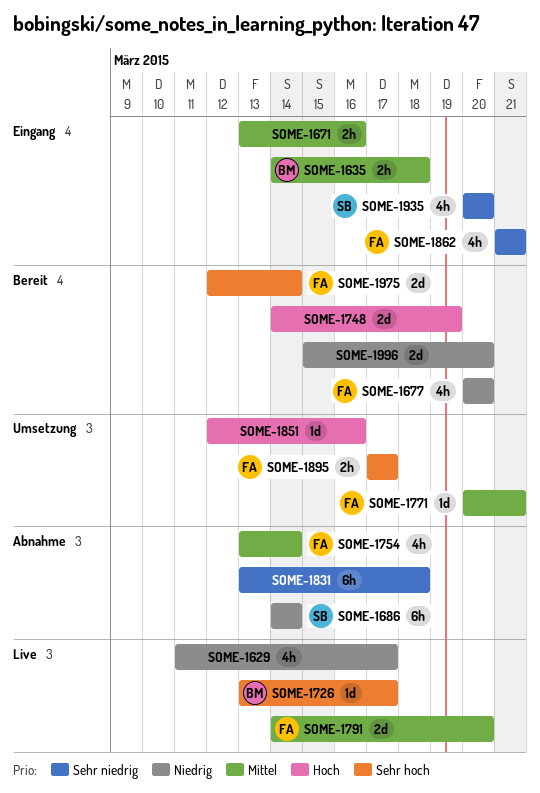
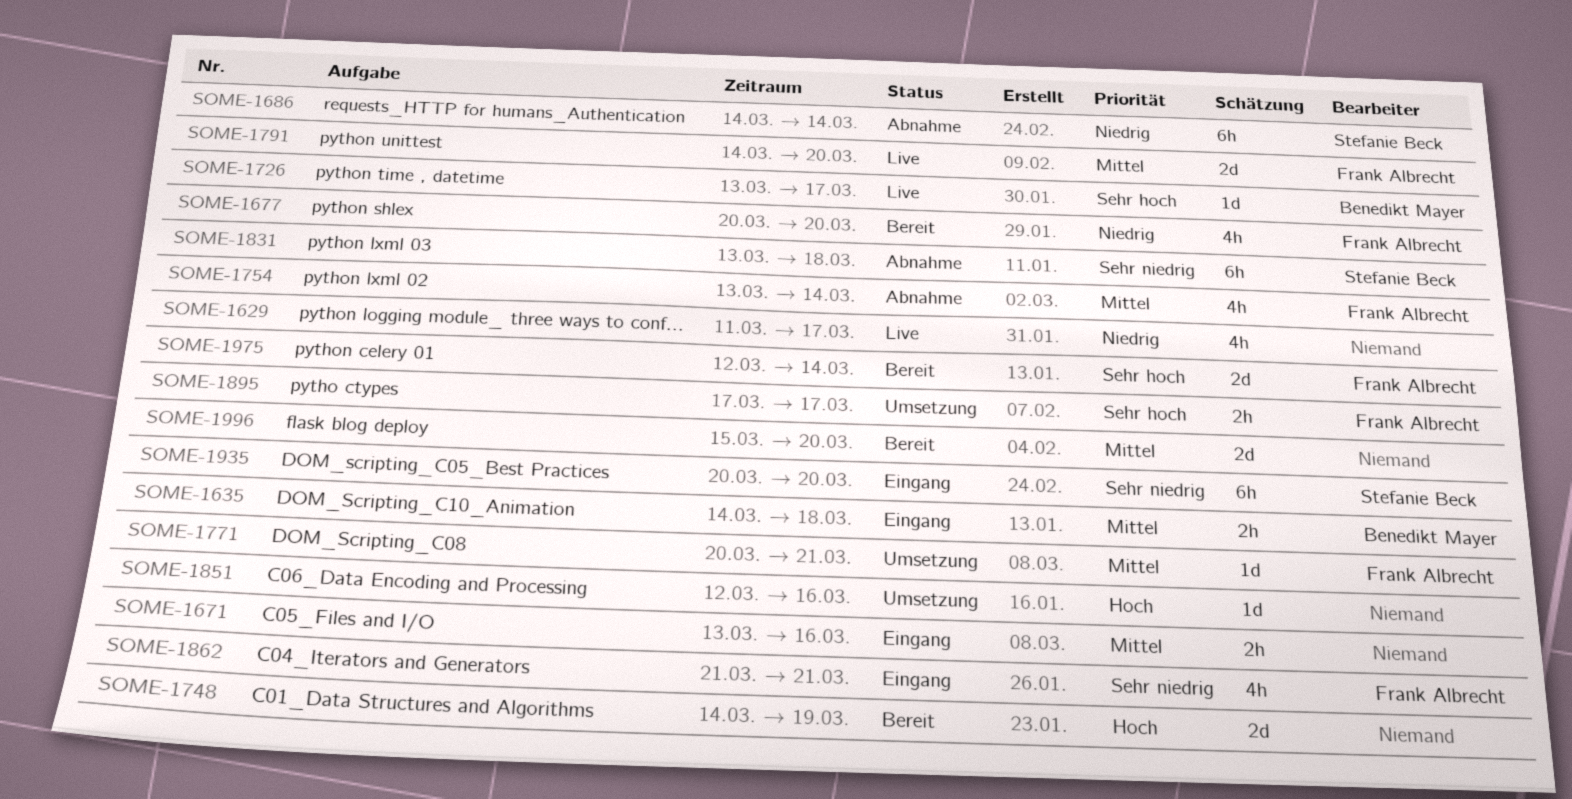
SOME-1831, owner: none -> Stefanie Beck
SOME-1935, estimate: 4h -> 6h
SOME-1996, priority: Niedrig -> Mittel

